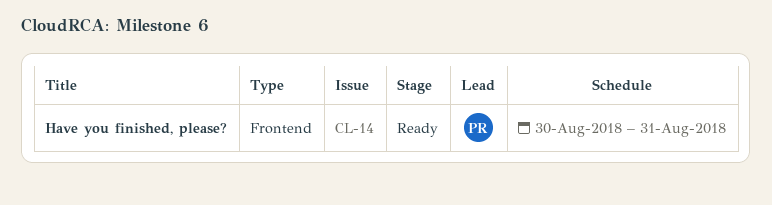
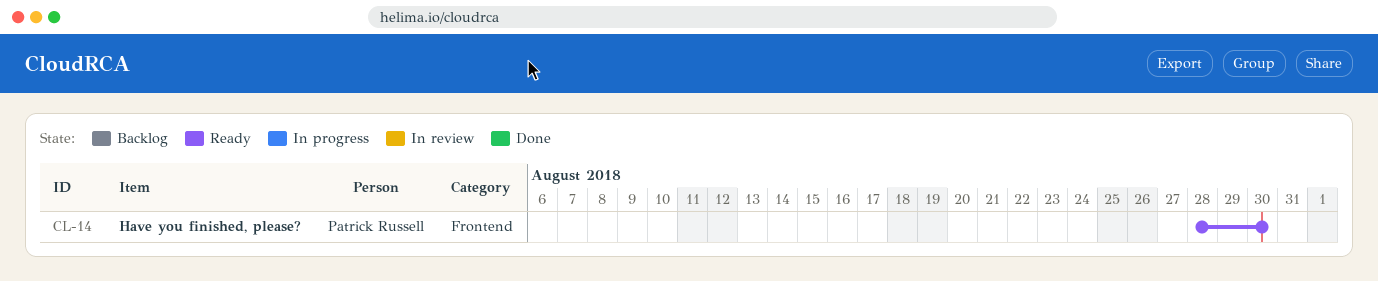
CL-14, start: Aug 30 -> Aug 28
CL-14, due: Aug 31 -> Aug 30

